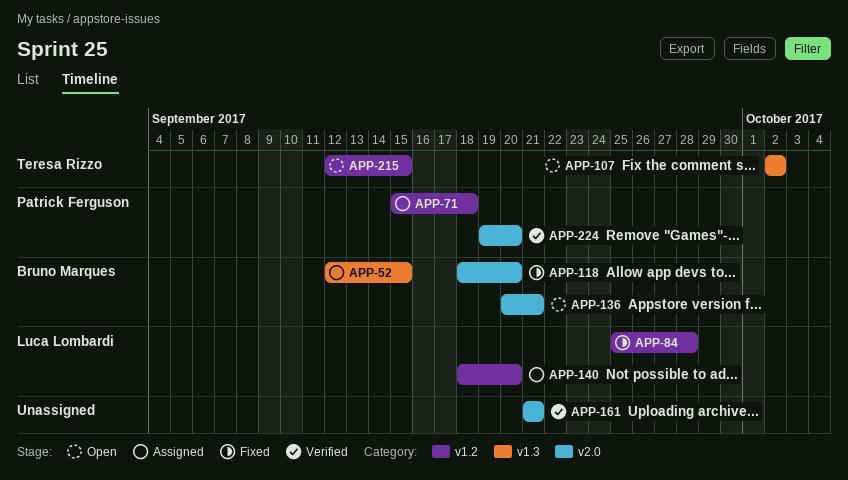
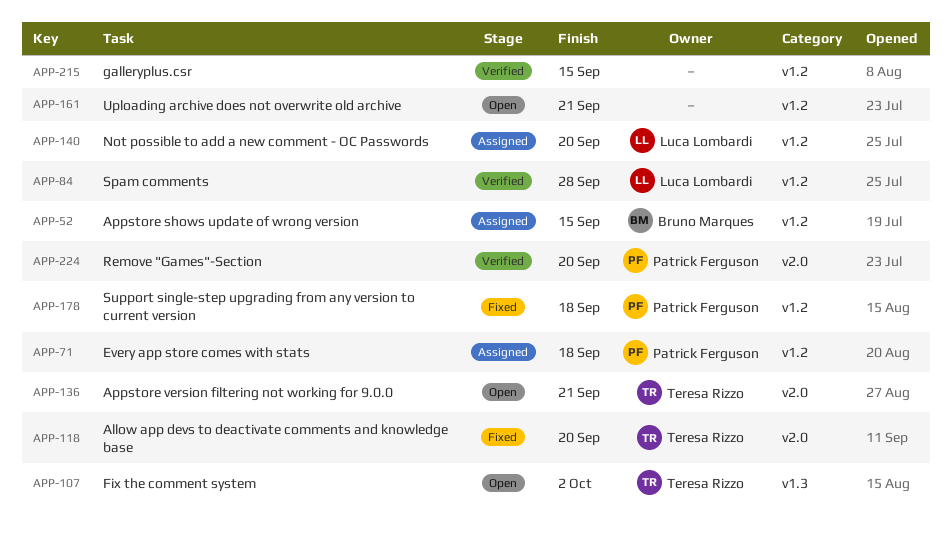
APP-52, label: v1.3 -> v1.2
APP-84, status: Fixed -> Verified
APP-118, owner: Bruno Marques -> Teresa Rizzo
APP-136, owner: Bruno Marques -> Teresa Rizzo
APP-161, status: Verified -> Open
APP-161, label: v2.0 -> v1.2
APP-178: none -> present
APP-215, status: Open -> Verified
APP-215, owner: Teresa Rizzo -> none

